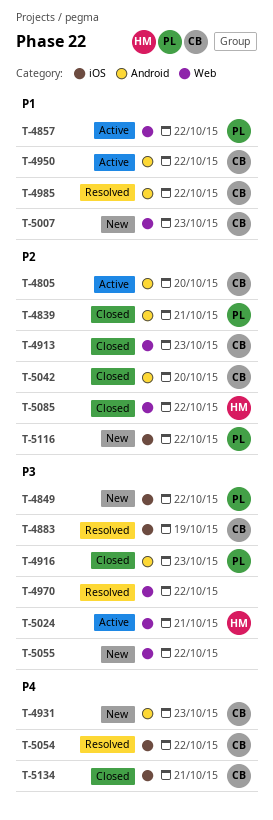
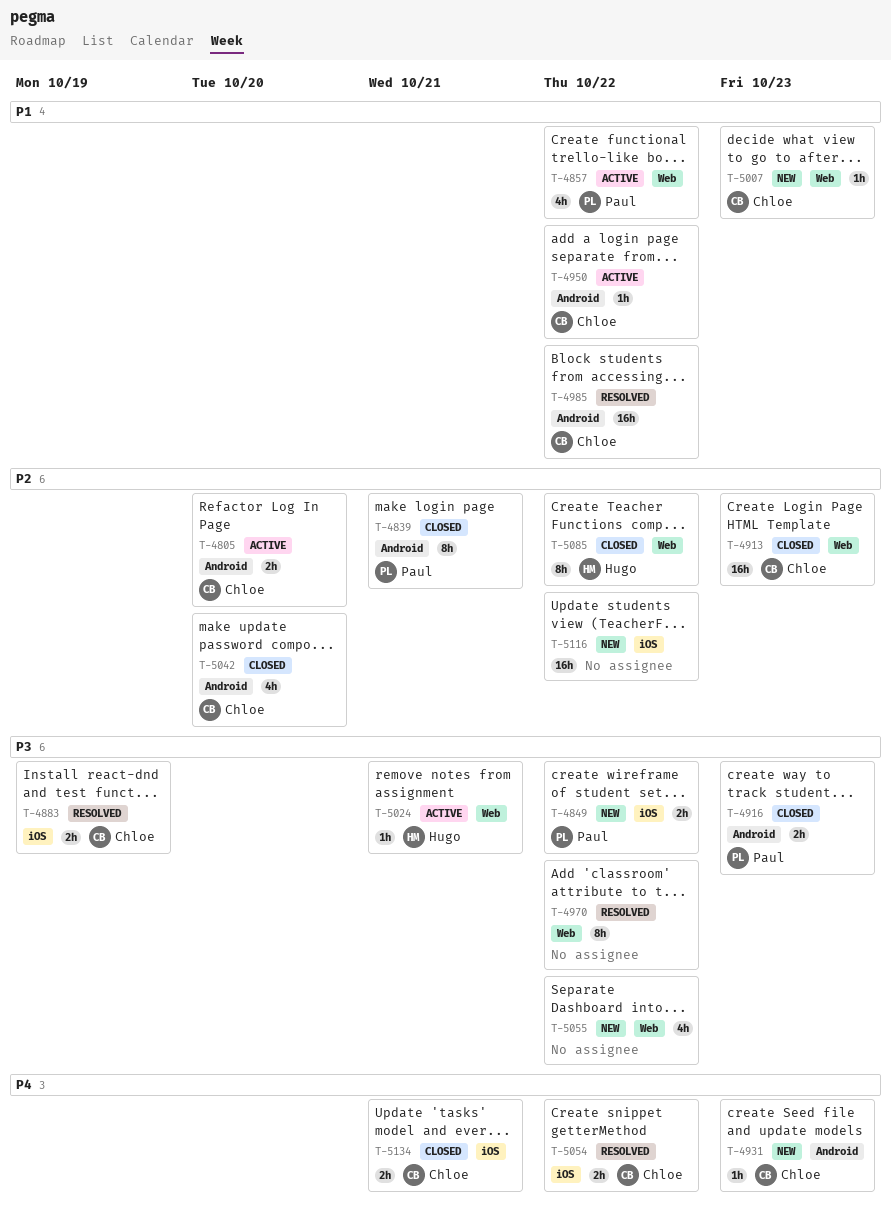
T-5116, owner: Paul -> none

